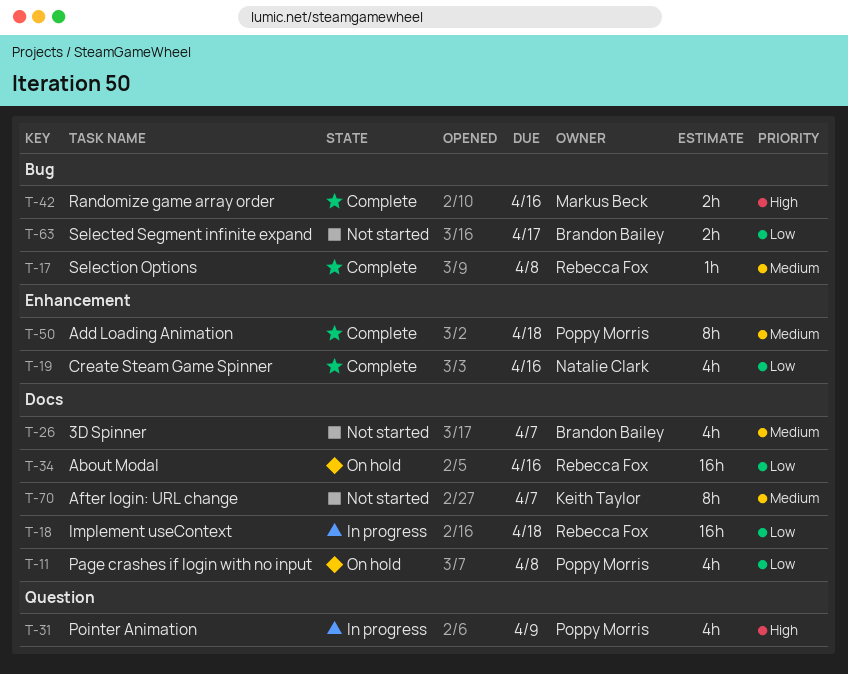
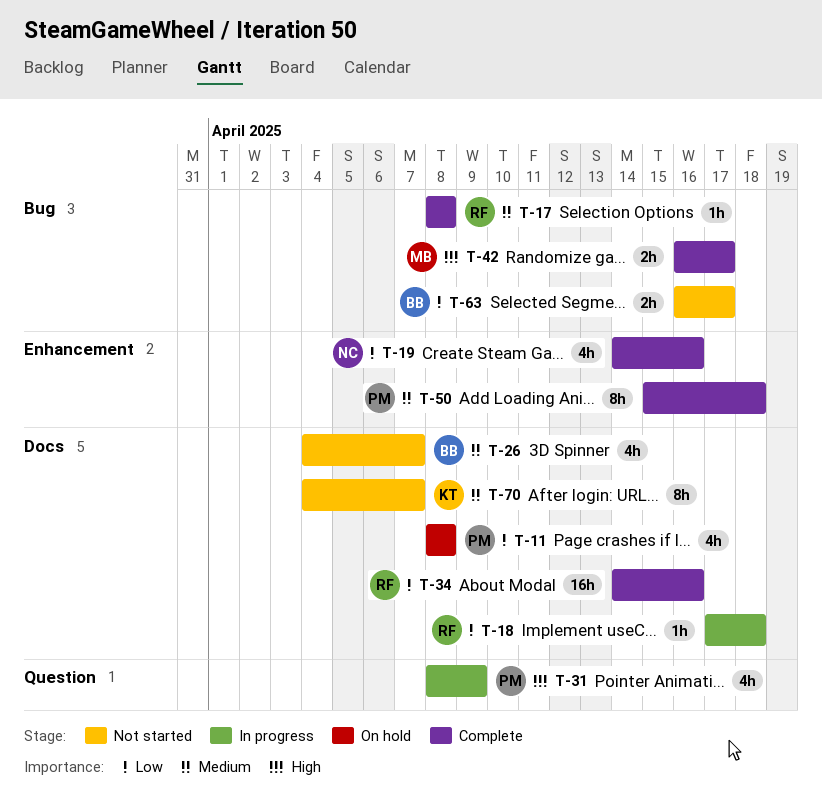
T-18, estimate: 16h -> 1h
T-34, status: On hold -> Complete
T-42, due: Apr 16 -> Apr 17

